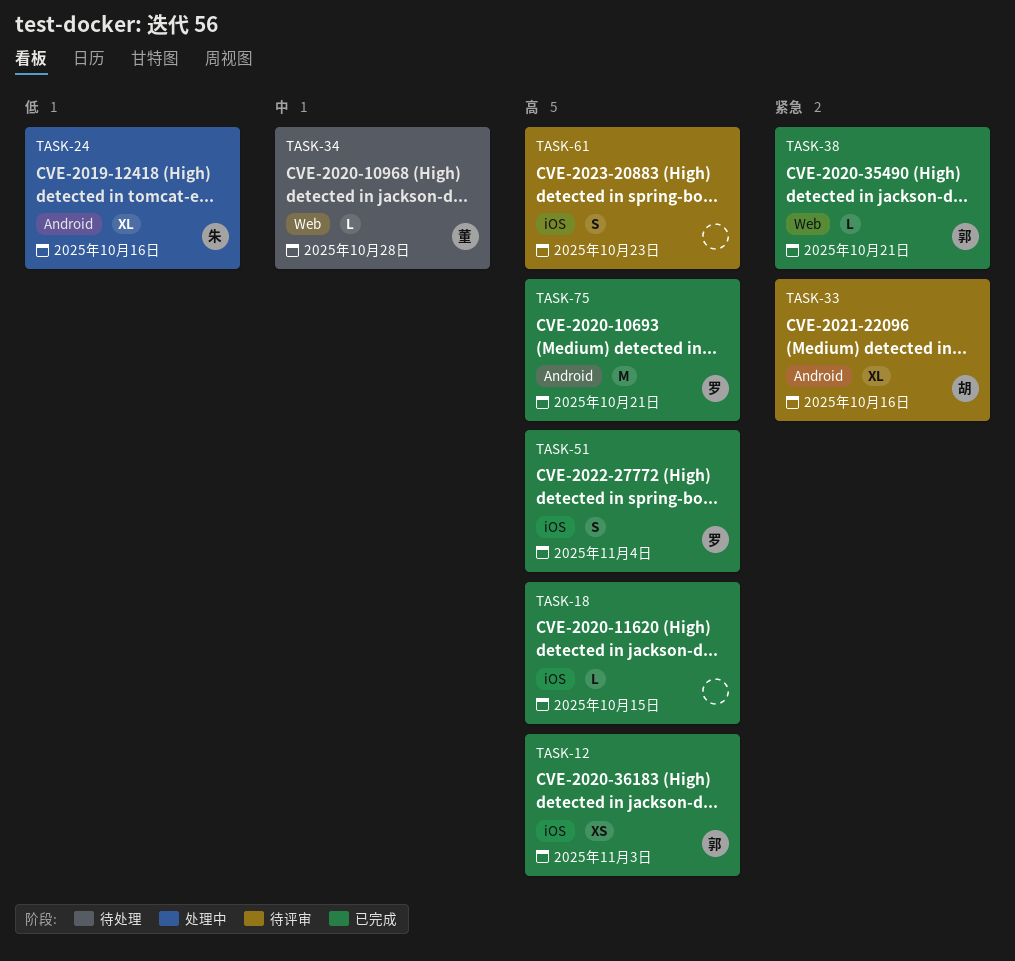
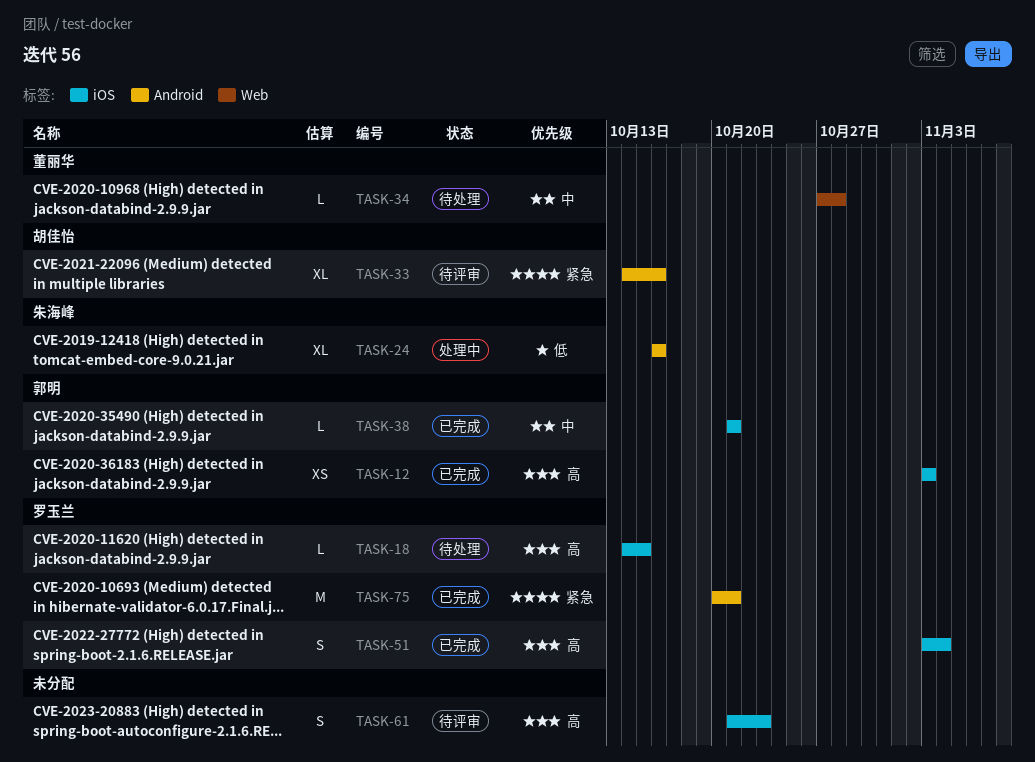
TASK-18, status: 已完成 -> 待处理
TASK-18, owner: none -> 罗玉兰
TASK-38, priority: 紧急 -> 中
TASK-38, label: Web -> iOS
TASK-75, priority: 高 -> 紧急

